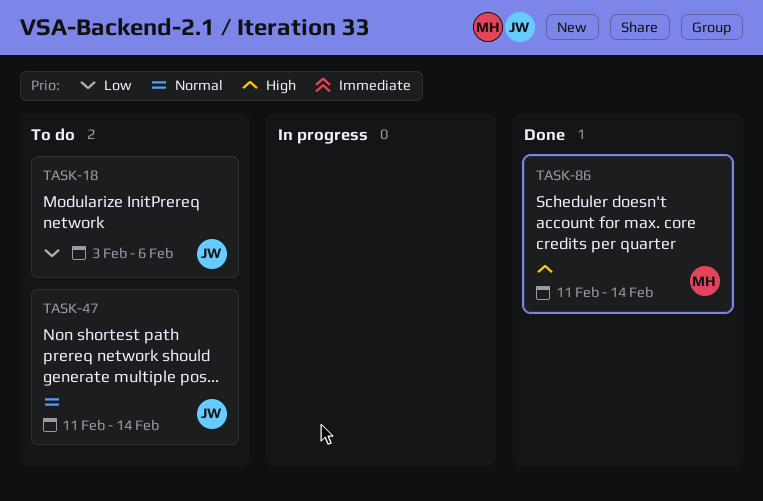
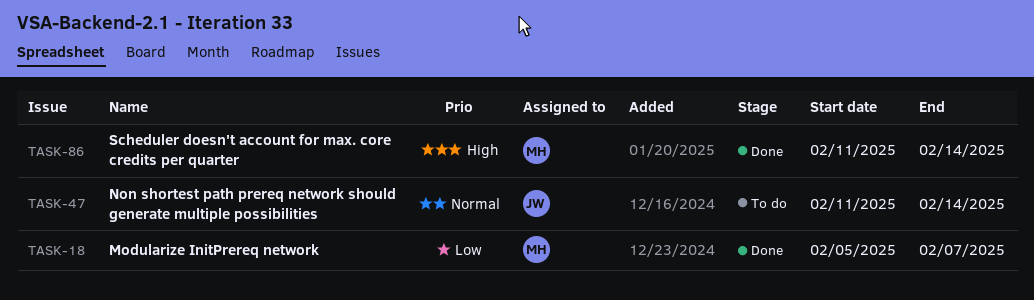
TASK-18, status: To do -> Done
TASK-18, owner: JW -> MH
TASK-18, start: Feb 3 -> Feb 5
TASK-18, due: Feb 6 -> Feb 7

